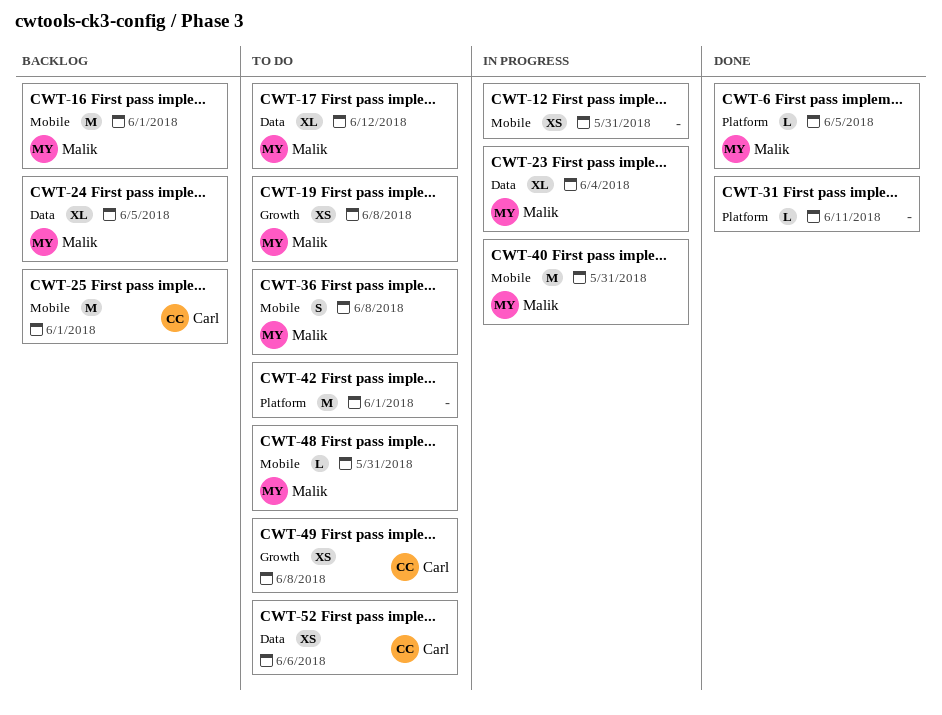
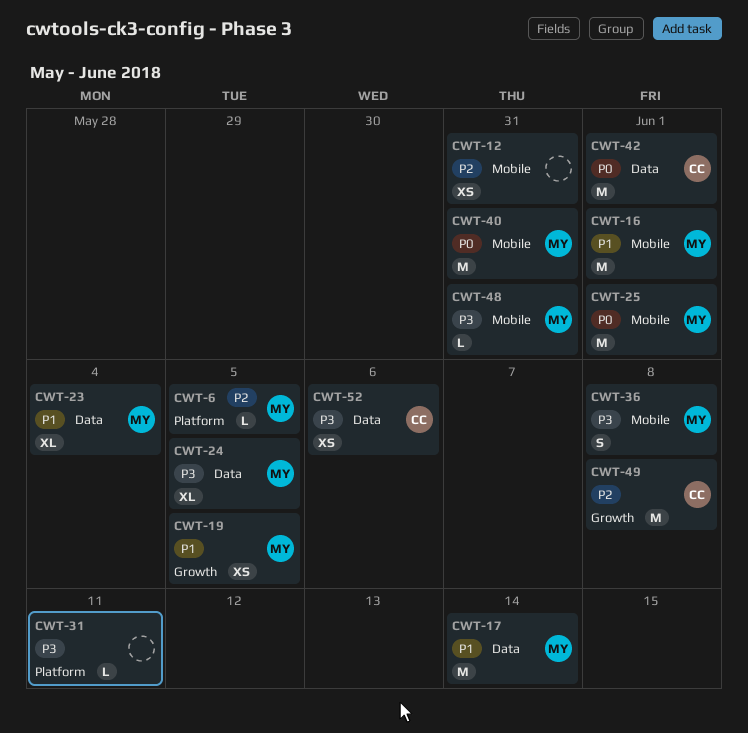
CWT-17, estimate: XL -> M
CWT-17, due: Jun 12 -> Jun 14
CWT-19, due: Jun 8 -> Jun 5
CWT-25, owner: Carl -> Malik
CWT-42, owner: none -> Carl
CWT-42, label: Platform -> Data
CWT-49, estimate: XS -> M

